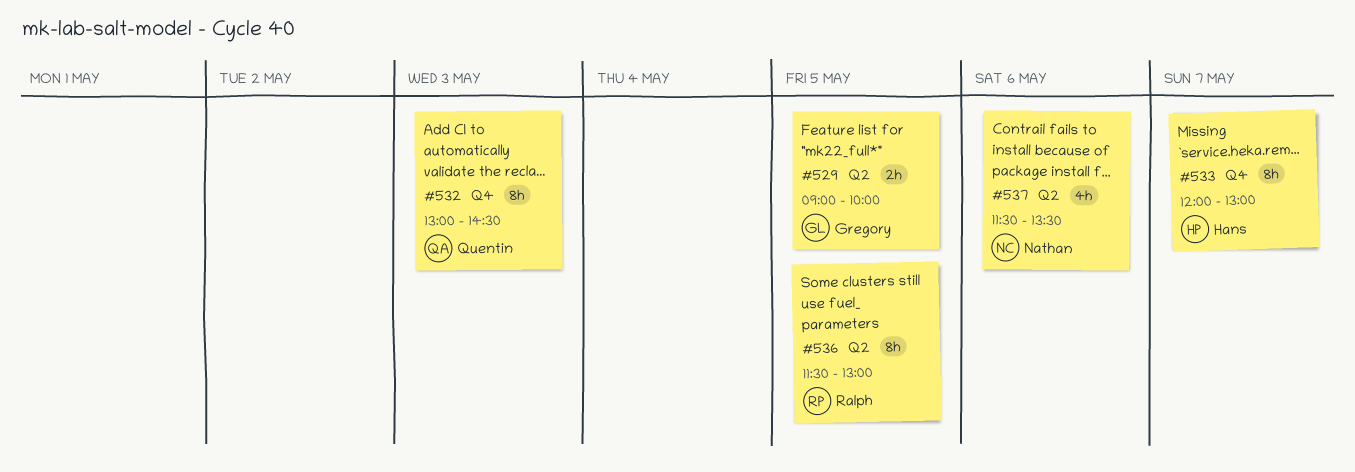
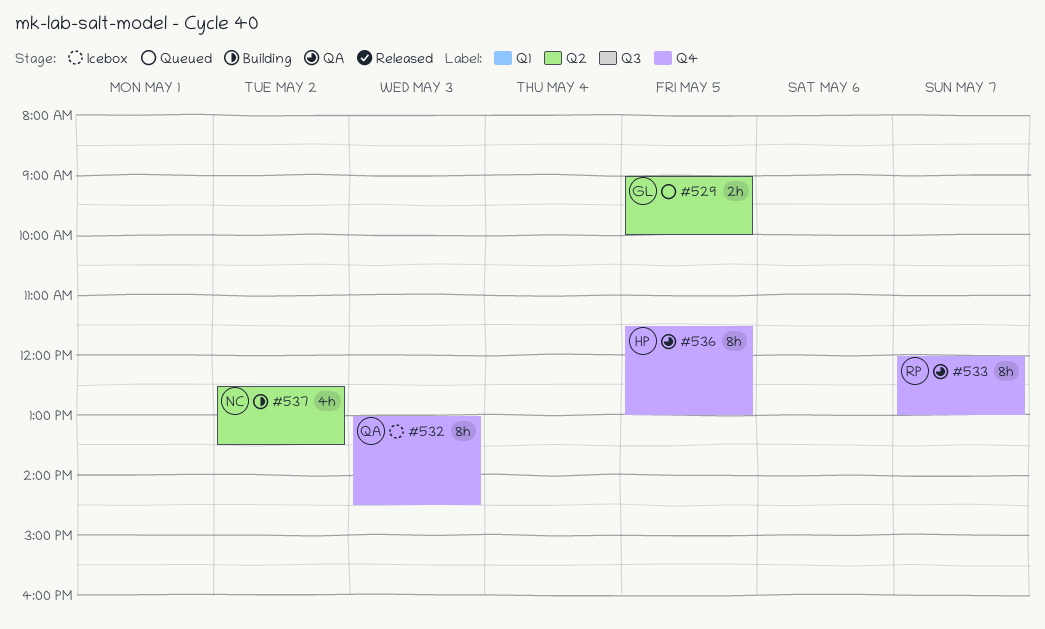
#533, owner: Hans -> Ralph
#536, owner: Ralph -> Hans
#536, label: Q2 -> Q4
#537, day: May 6 -> May 2
#537, begins: 11:30 -> 12:30

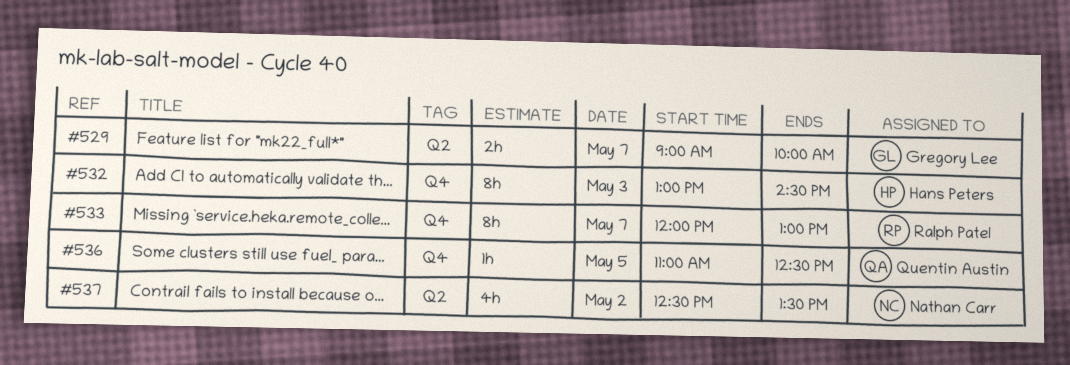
#529, day: May 5 -> May 7
#532, owner: Quentin Austin -> Hans Peters
#536, owner: Hans Peters -> Quentin Austin
#536, estimate: 8h -> 1h
#536, begins: 11:30 -> 11:00
#536, ends: 13:00 -> 12:30

